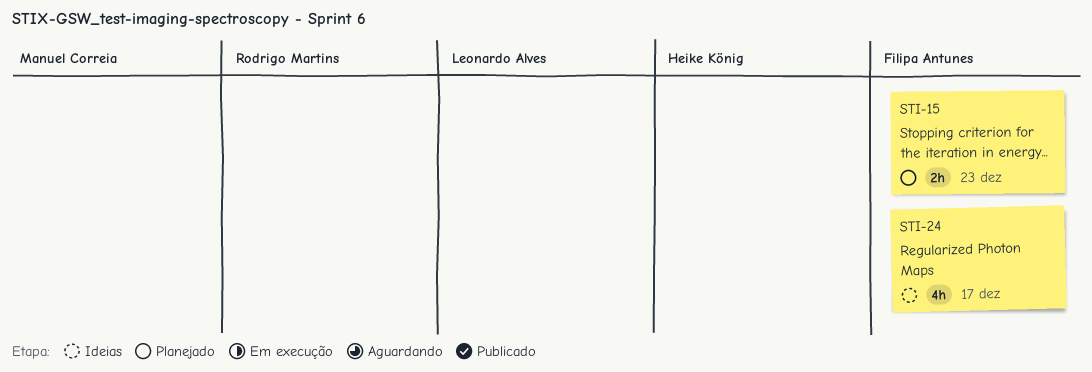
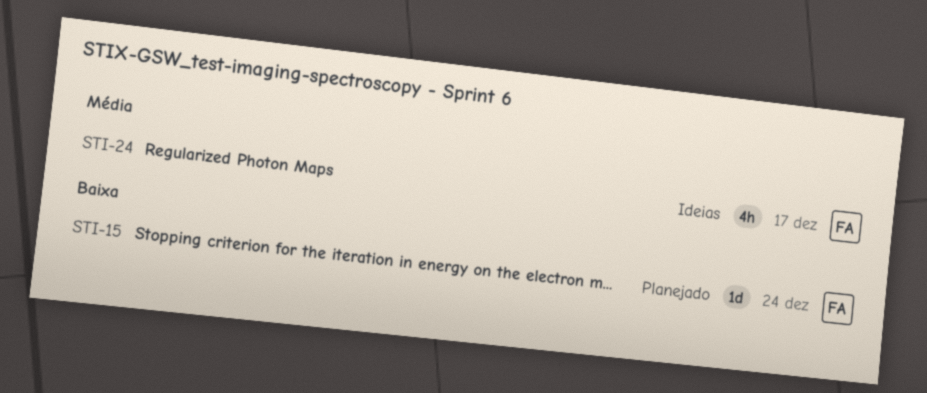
STI-15, estimate: 2h -> 1d
STI-15, due: Dec 23 -> Dec 24

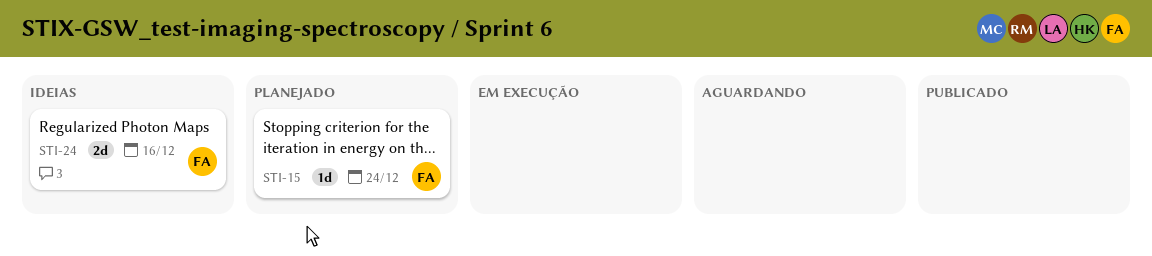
STI-24, estimate: 4h -> 2d
STI-24, due: Dec 17 -> Dec 16

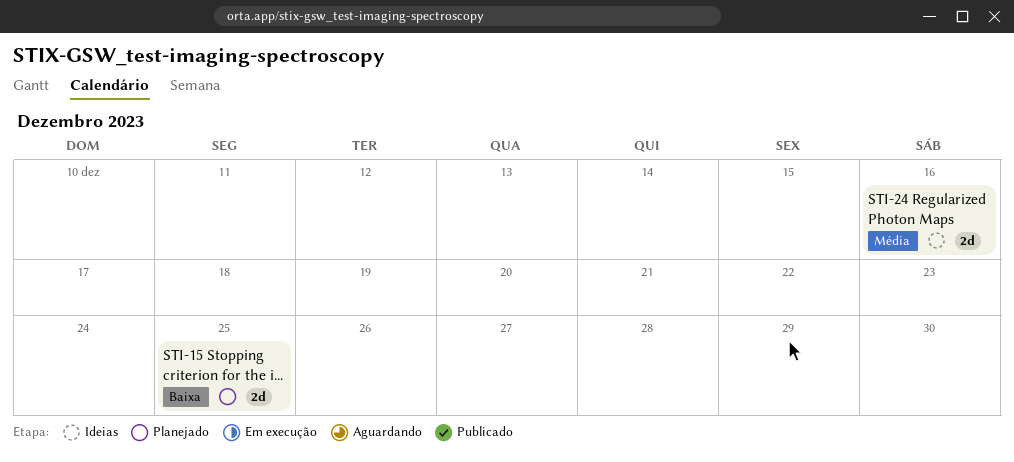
STI-15, estimate: 1d -> 2d
STI-15, due: Dec 24 -> Dec 25

